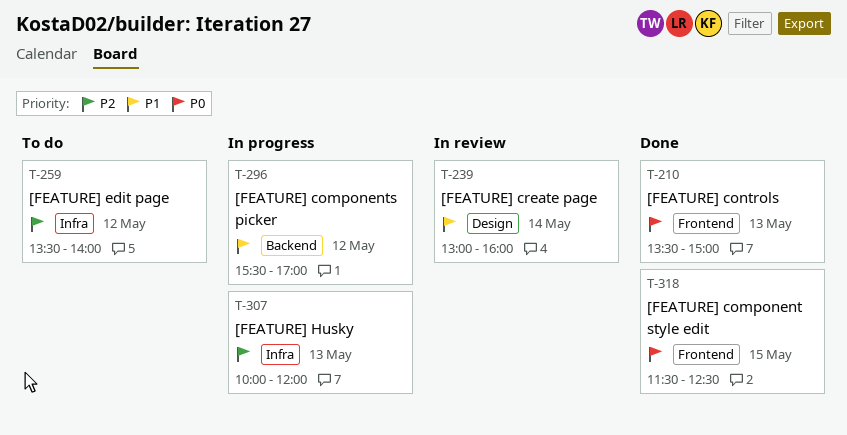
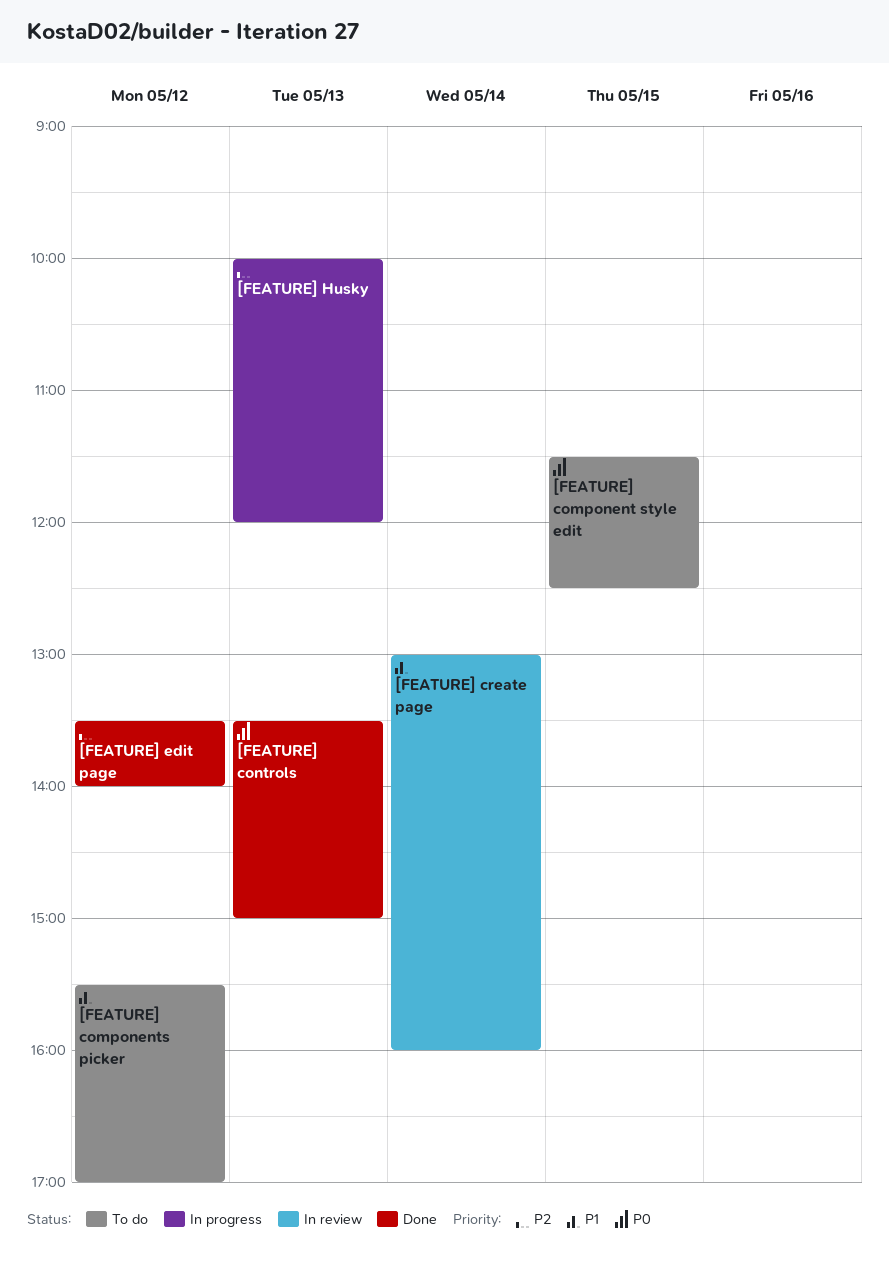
[FEATURE] component style edit, status: Done -> To do
[FEATURE] components picker, status: In progress -> To do
[FEATURE] edit page, status: To do -> Done

